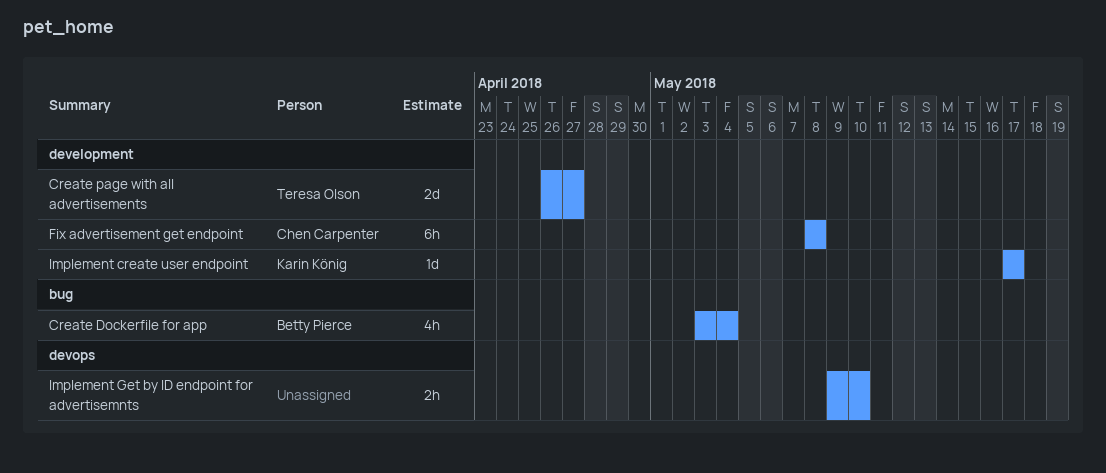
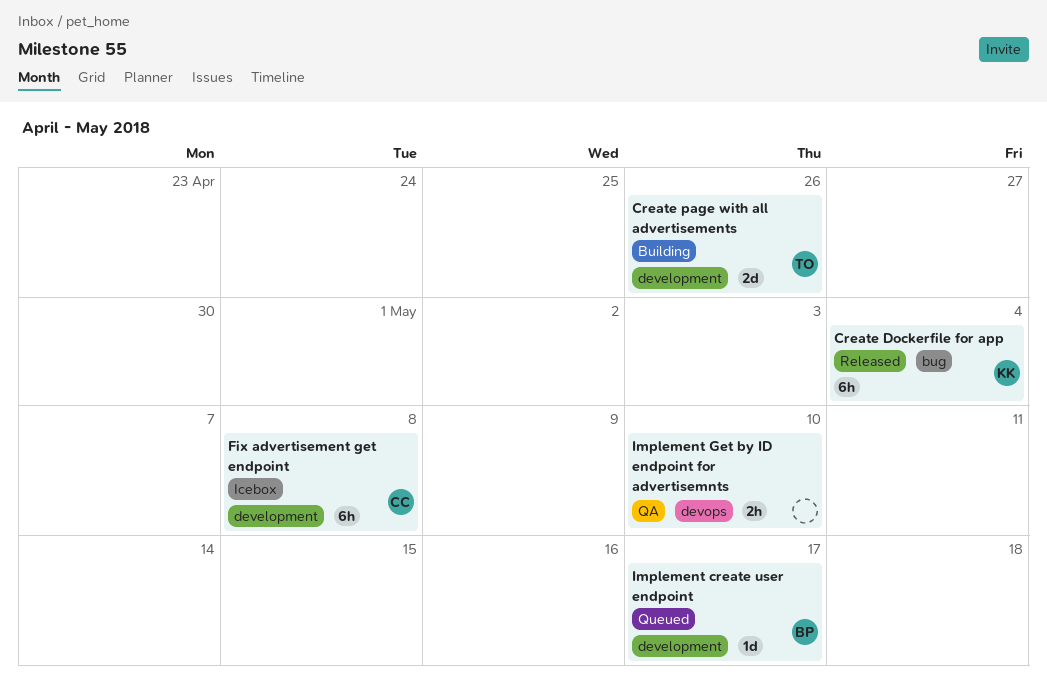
Create Dockerfile for app, owner: Betty Pierce -> Karin König
Create Dockerfile for app, estimate: 4h -> 6h
Create page with all advertisements, due: Apr 27 -> Apr 26
Implement create user endpoint, owner: Karin König -> Betty Pierce

